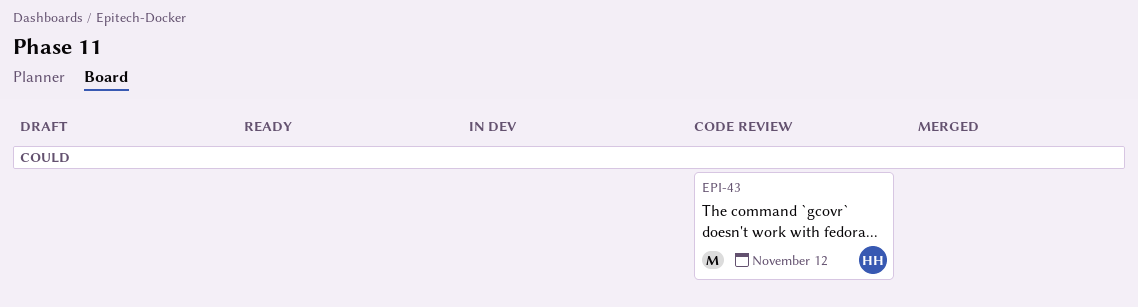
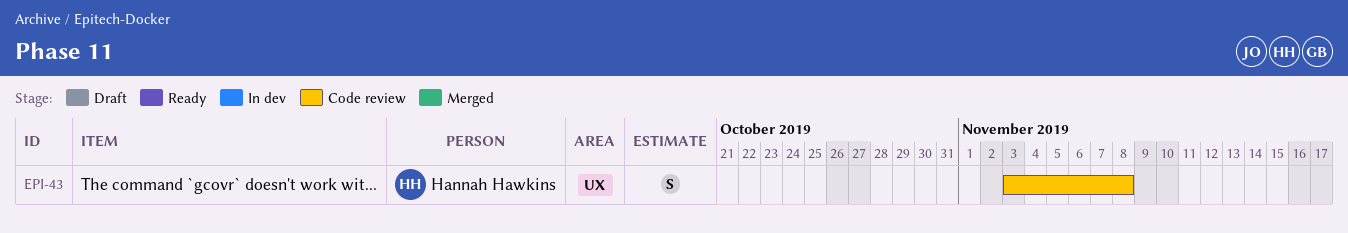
EPI-43, estimate: M -> S
EPI-43, due: Nov 12 -> Nov 8

